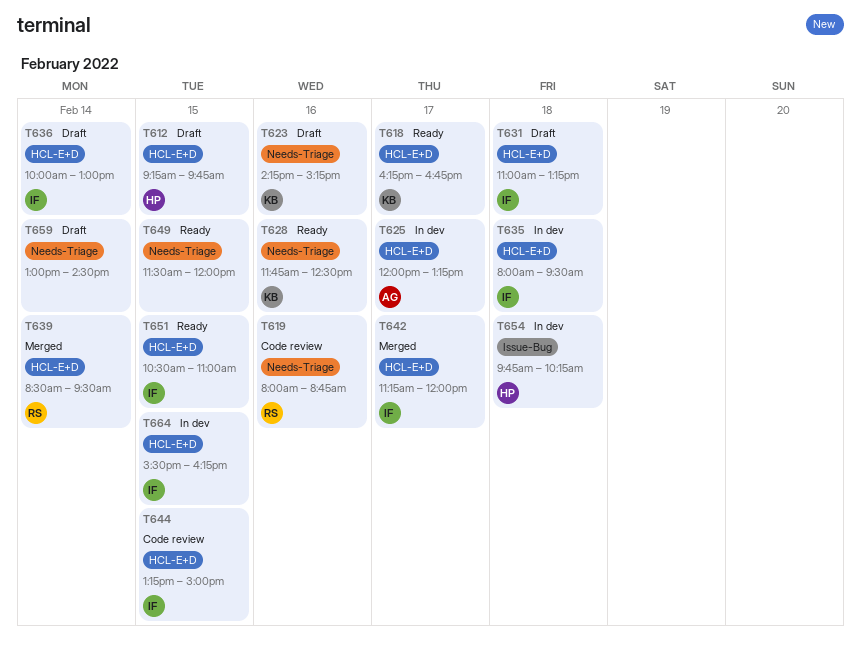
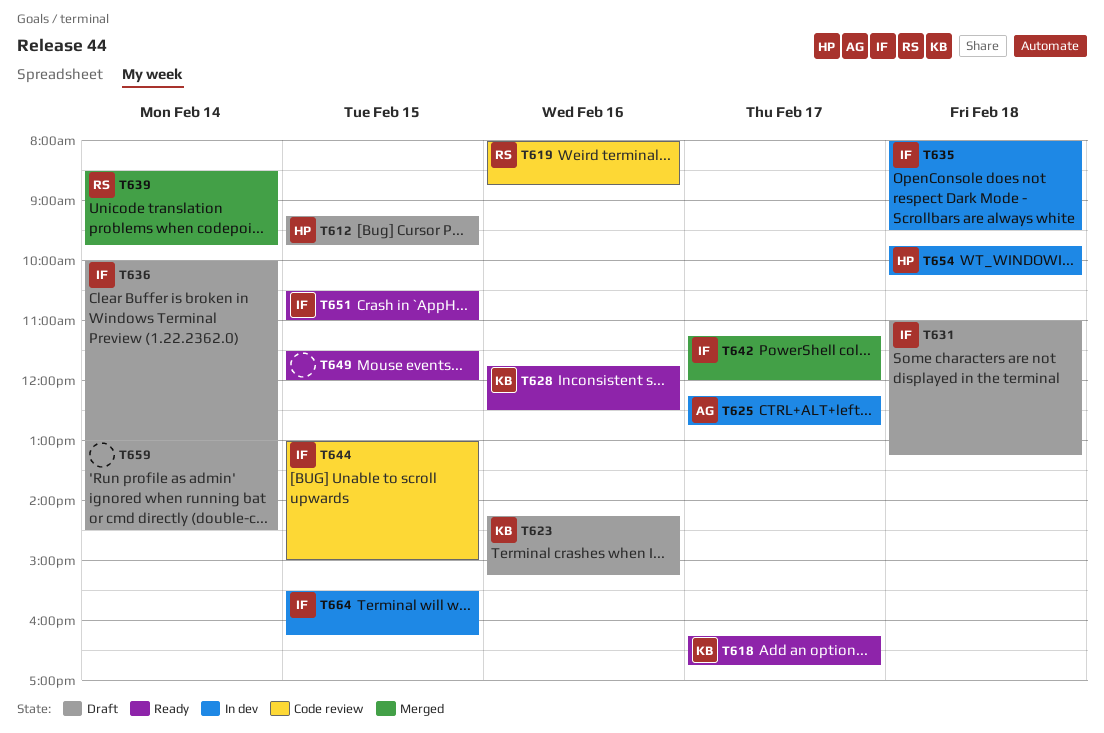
T625, begins: 12:00 -> 12:15
T625, ends: 13:15 -> 12:45
T639, ends: 09:30 -> 09:45
T644, begins: 13:15 -> 13:00

